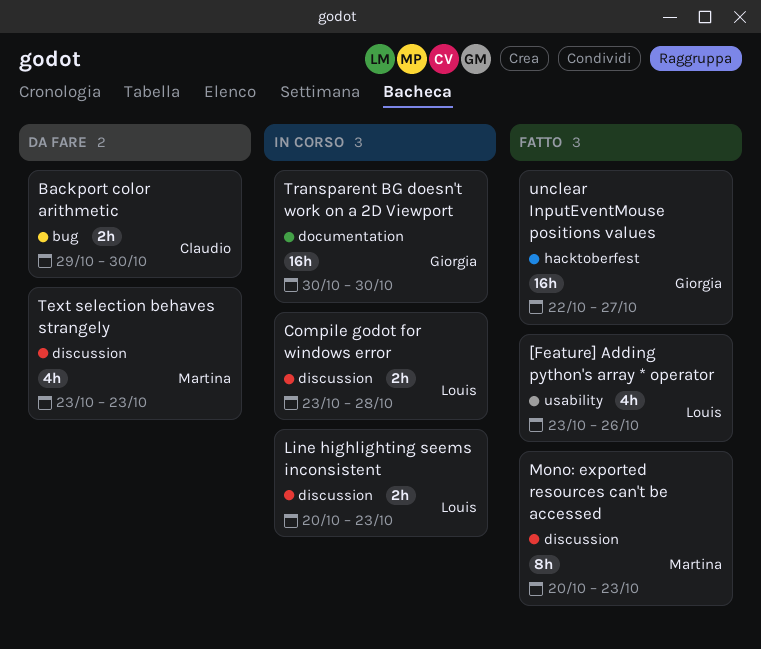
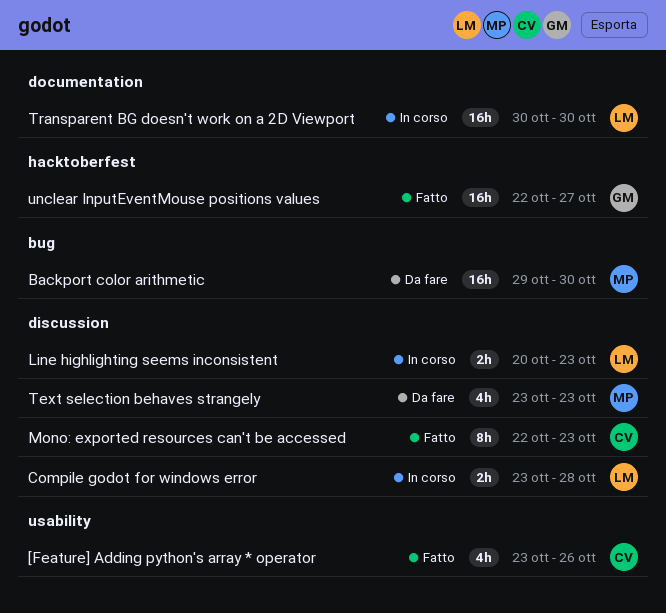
[Feature] Adding python's array * operator, owner: Louis -> Claudio
Backport color arithmetic, owner: Claudio -> Martina
Backport color arithmetic, estimate: 2h -> 16h
Mono: exported resources can't be accessed, owner: Martina -> Claudio
Mono: exported resources can't be accessed, start: Oct 20 -> Oct 22
Transparent BG doesn't work on a 2D Viewport, owner: Giorgia -> Louis

